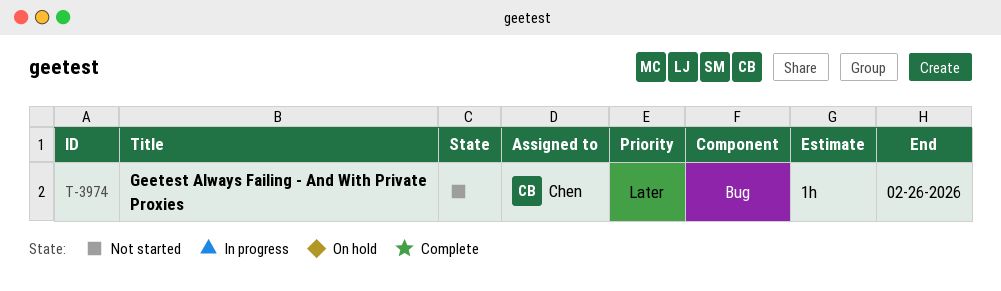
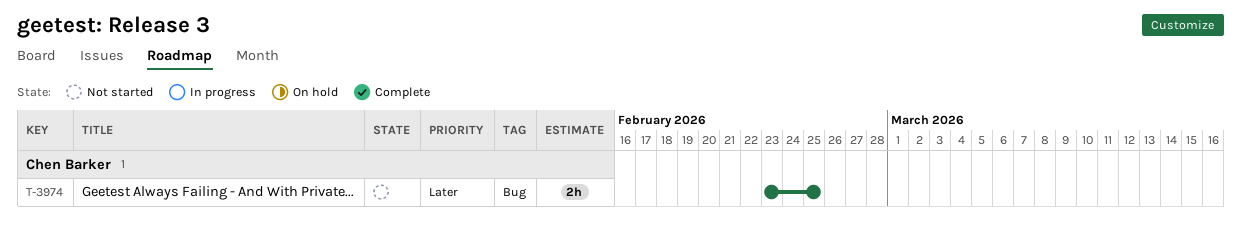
T-3974, estimate: 1h -> 2h
T-3974, due: Feb 26 -> Feb 25

